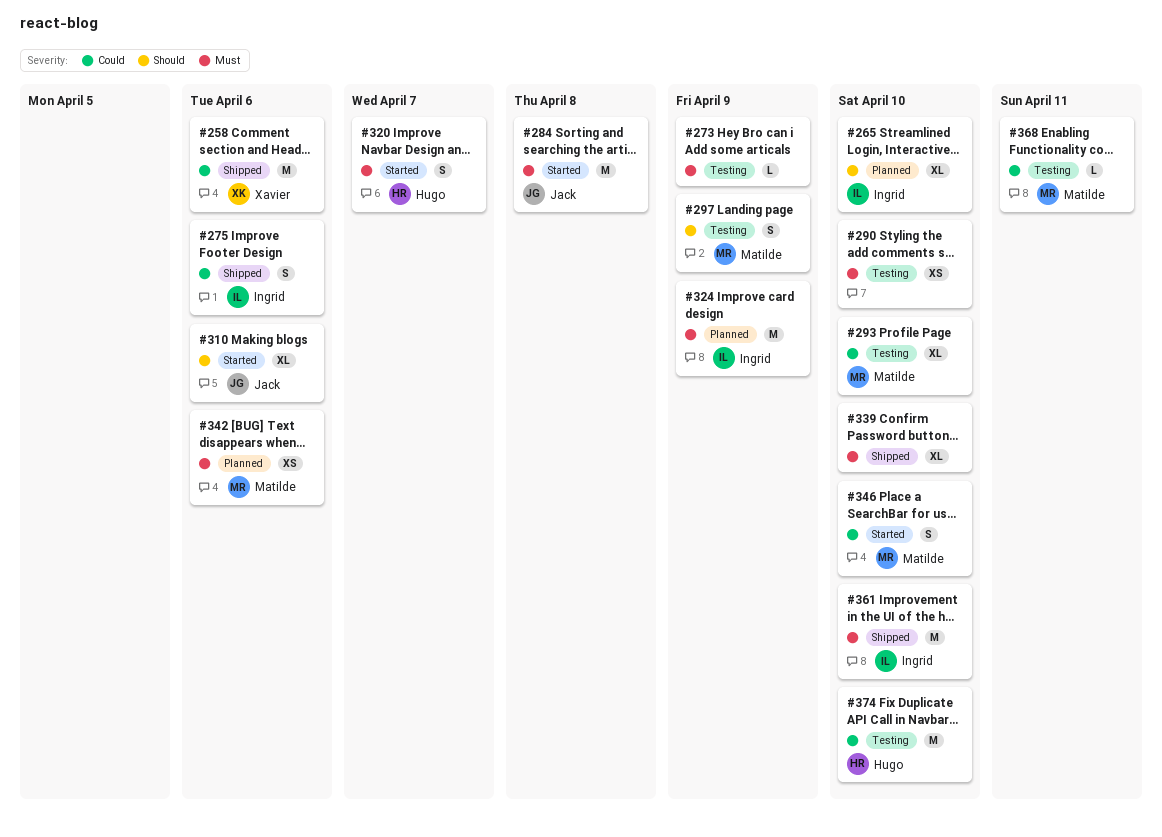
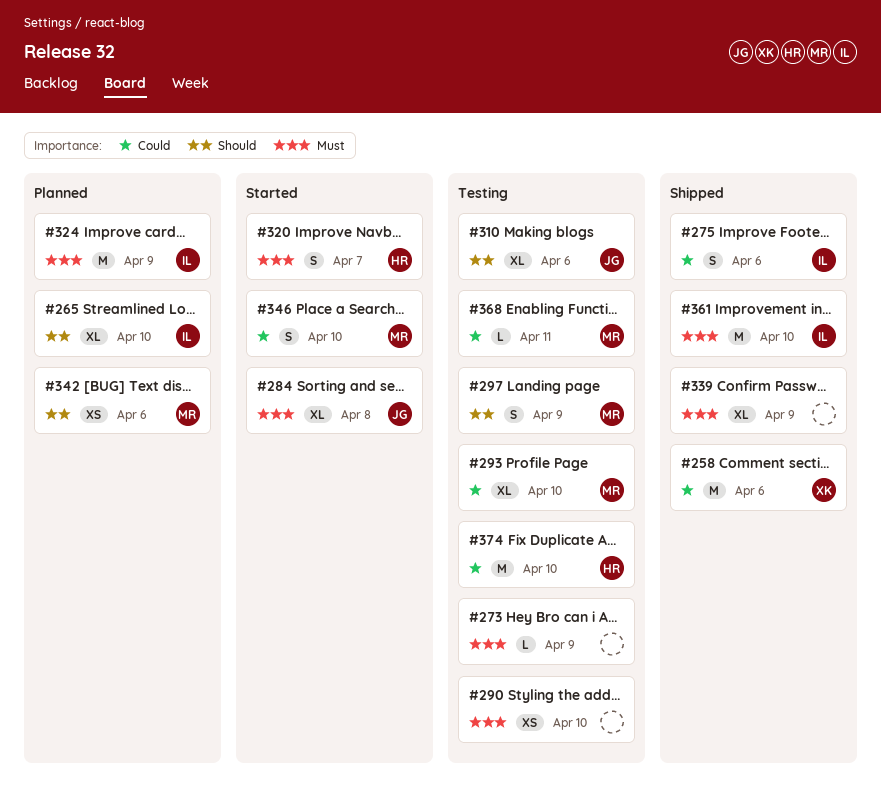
#284, estimate: M -> XL
#310, status: Started -> Testing
#339, due: Apr 10 -> Apr 9
#342, priority: Must -> Should

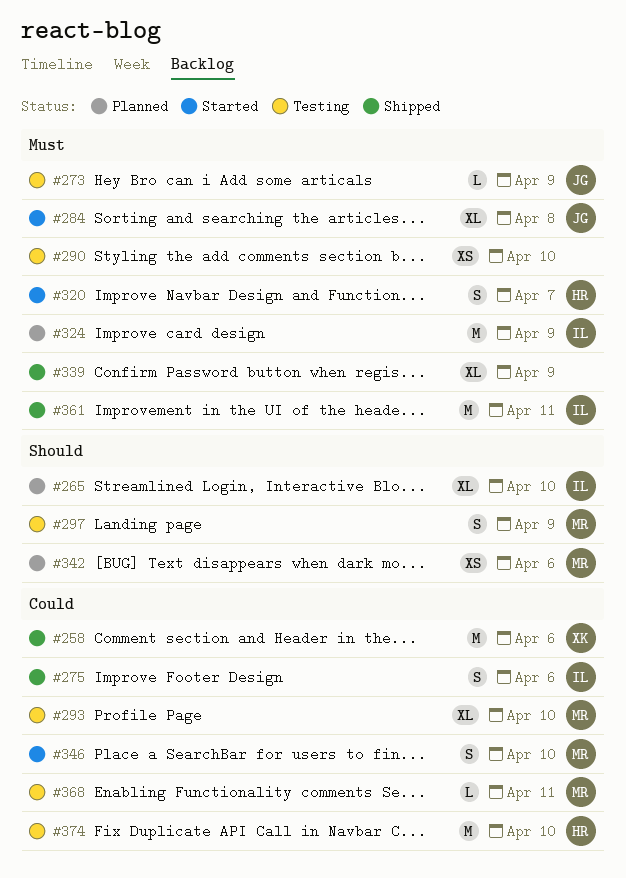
#273, owner: none -> JG
#310: present -> none
#361, due: Apr 10 -> Apr 11

